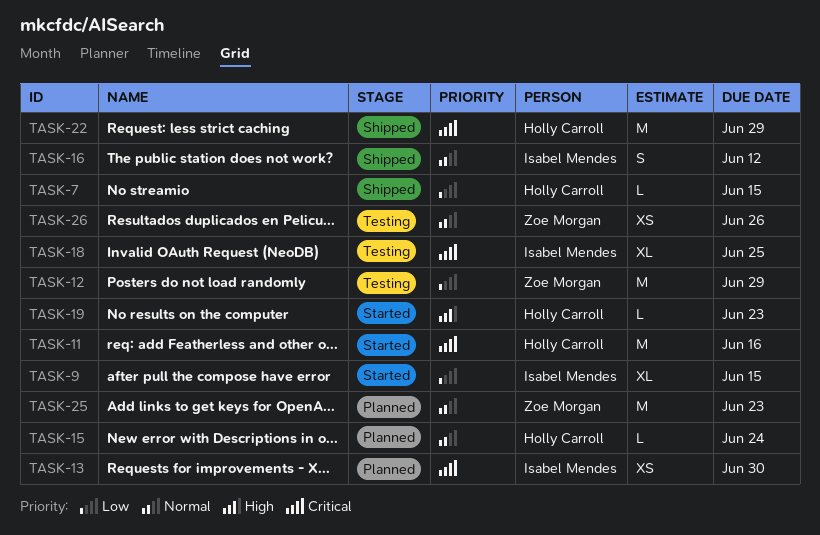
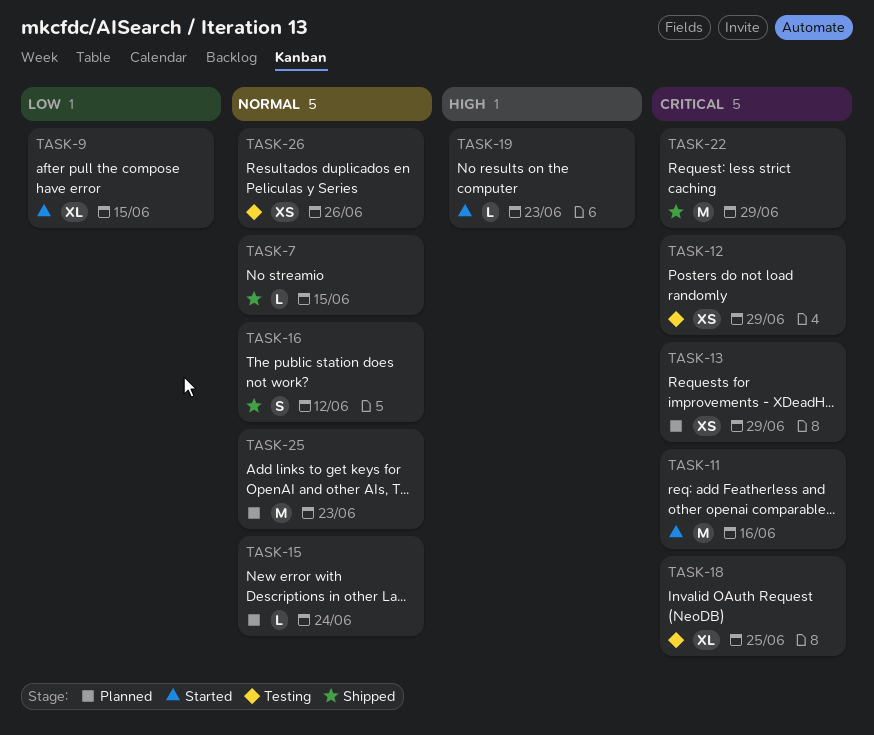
TASK-7, priority: Low -> Normal
TASK-12, priority: Low -> Critical
TASK-12, estimate: M -> XS
TASK-13, due: Jun 30 -> Jun 29

